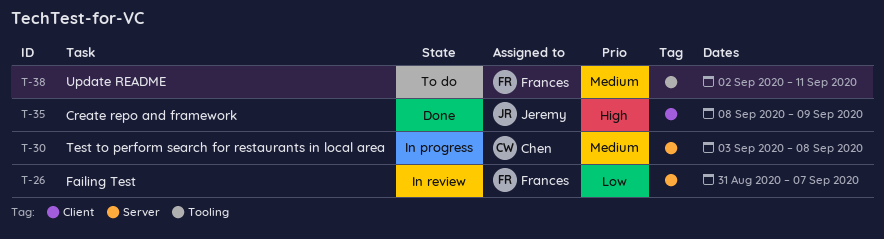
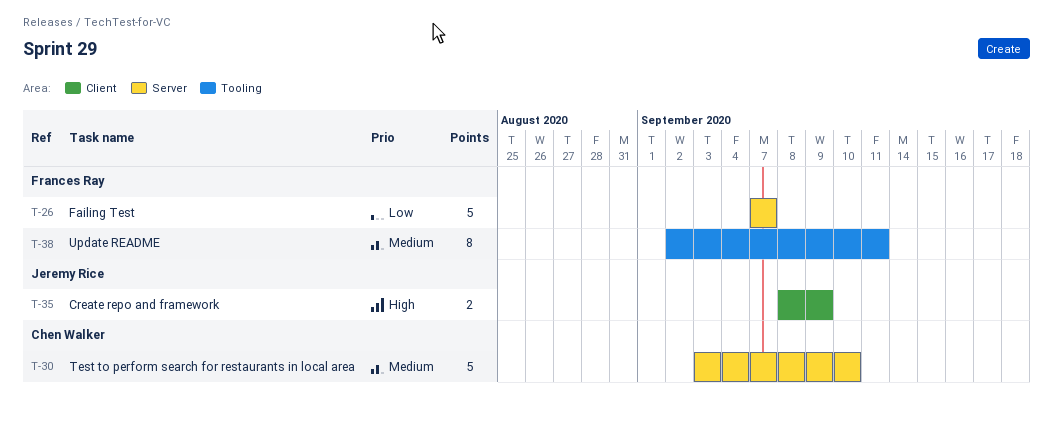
T-26, start: Aug 31 -> Sep 7
T-30, due: Sep 8 -> Sep 10

